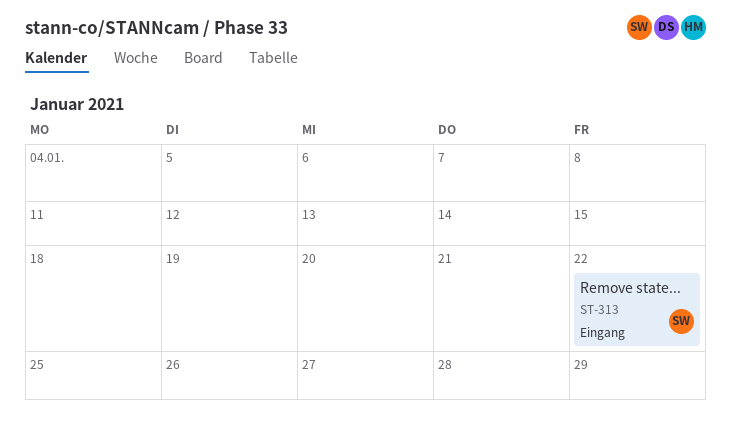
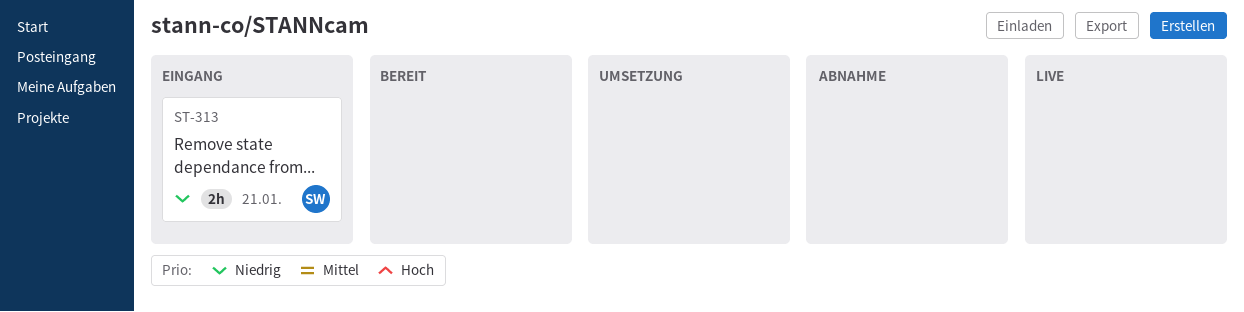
ST-313, due: Jan 22 -> Jan 21

